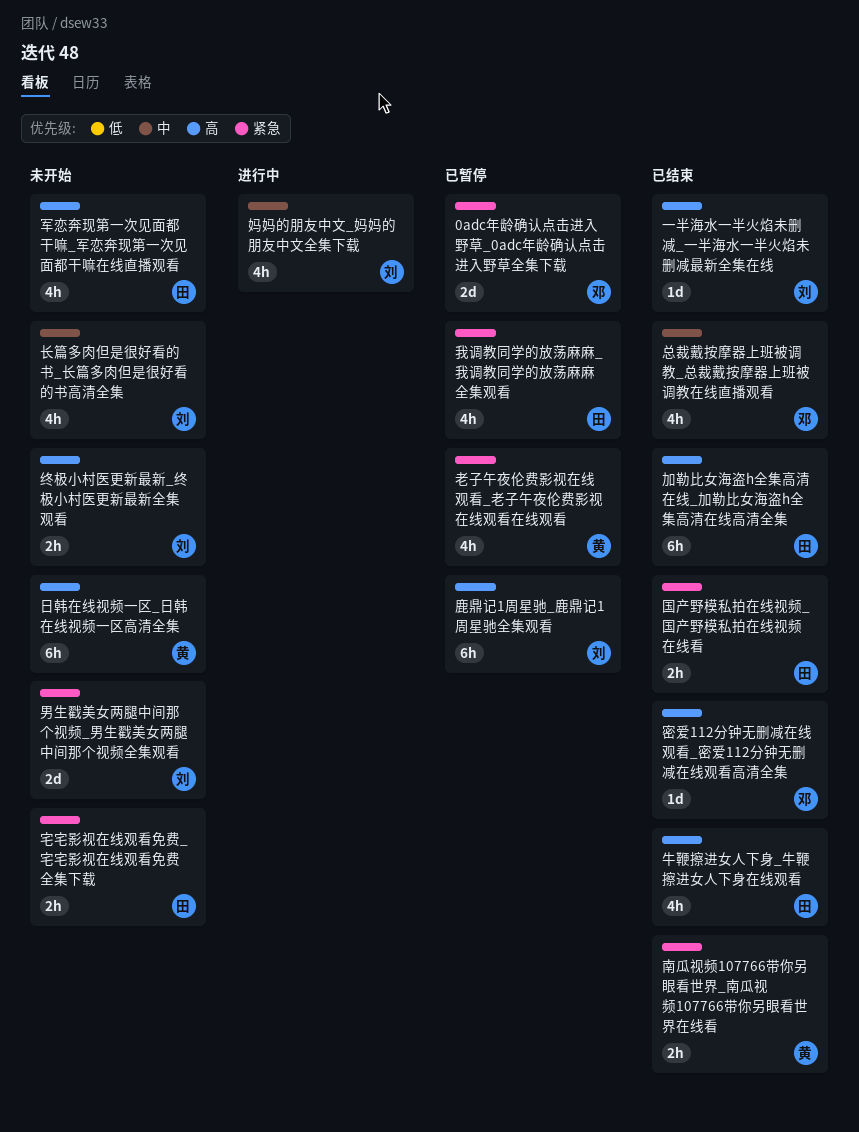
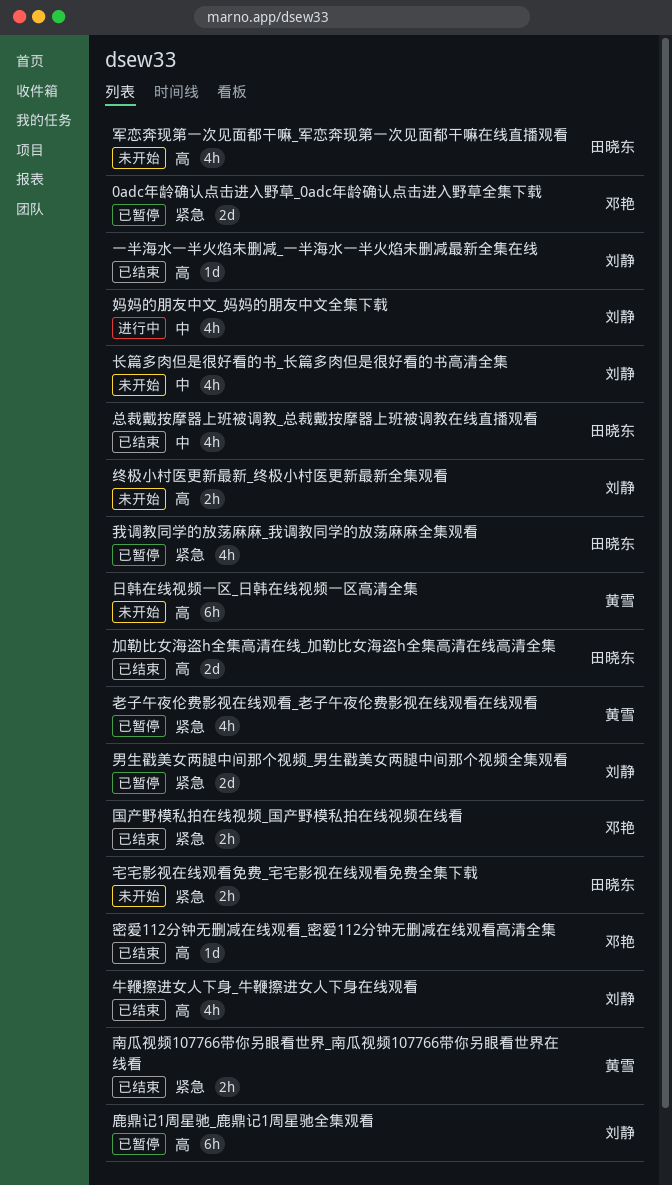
加勒比女海盗h全集高清在线_加勒比女海盗h全集高清在线高清全集, estimate: 6h -> 2d
国产野模私拍在线视频_国产野模私拍在线视频在线看, owner: 田晓东 -> 邓艳
总裁戴按摩器上班被调教_总裁戴按摩器上班被调教在线直播观看, owner: 邓艳 -> 田晓东
牛鞭擦进女人下身_牛鞭擦进女人下身在线观看, owner: 田晓东 -> 刘静
男生戳美女两腿中间那个视频_男生戳美女两腿中间那个视频全集观看, status: 未开始 -> 已暂停

